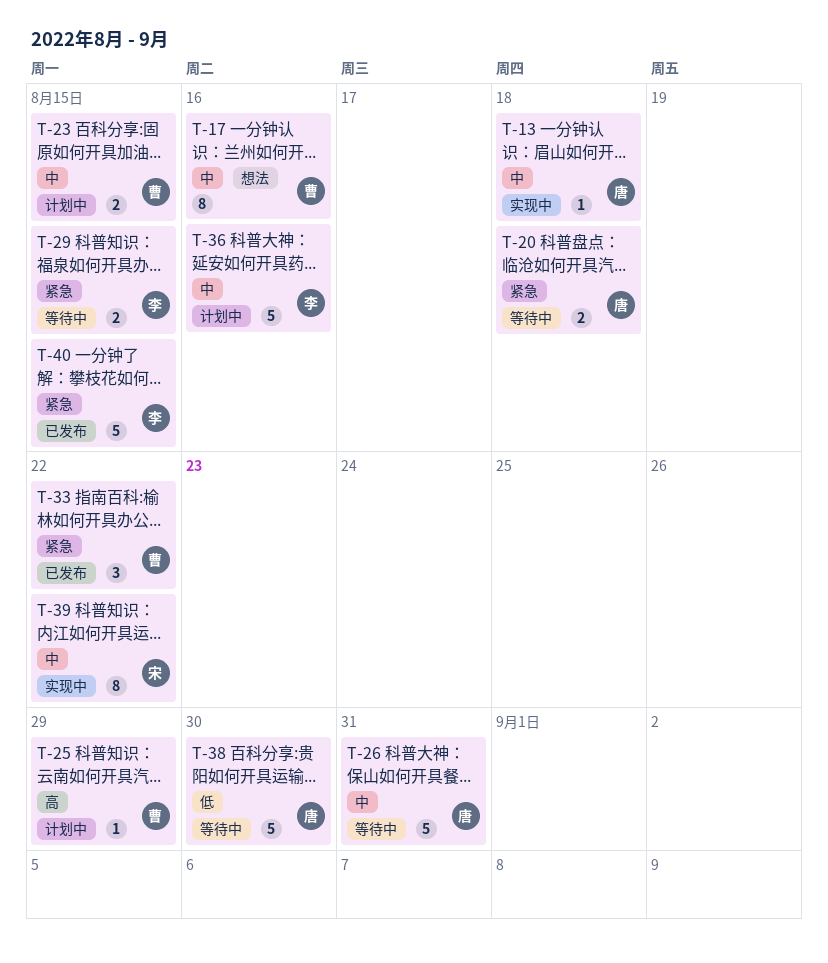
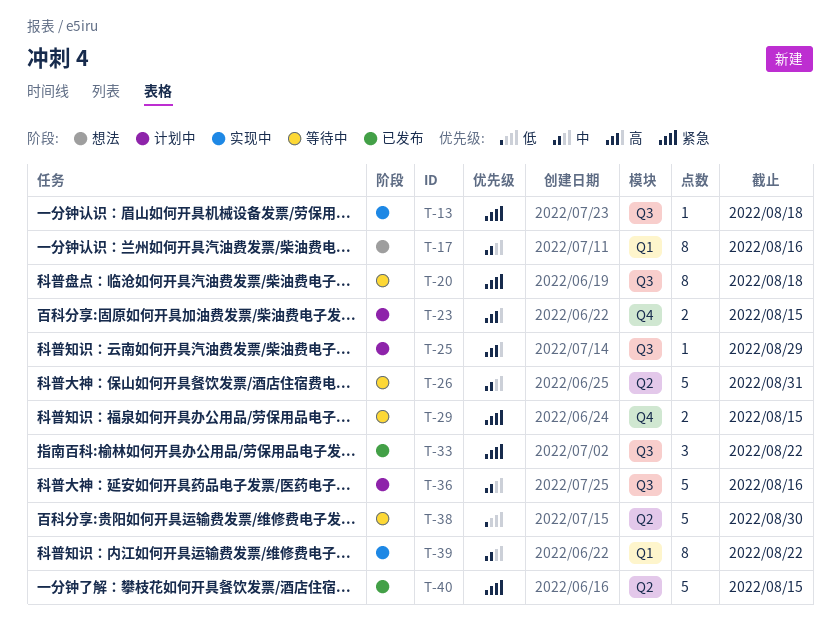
T-13, priority: 中 -> 紧急
T-20, estimate: 2 -> 8
T-23, priority: 中 -> 高

